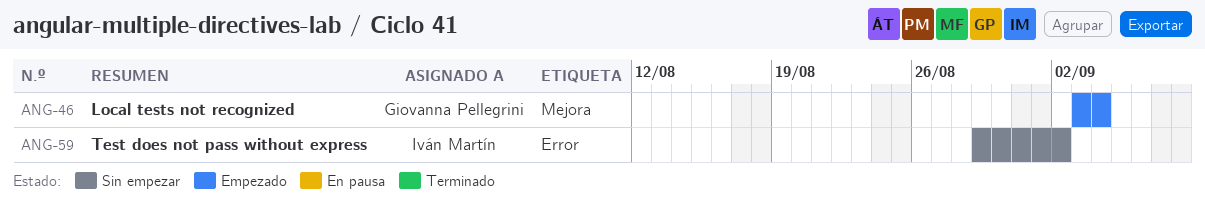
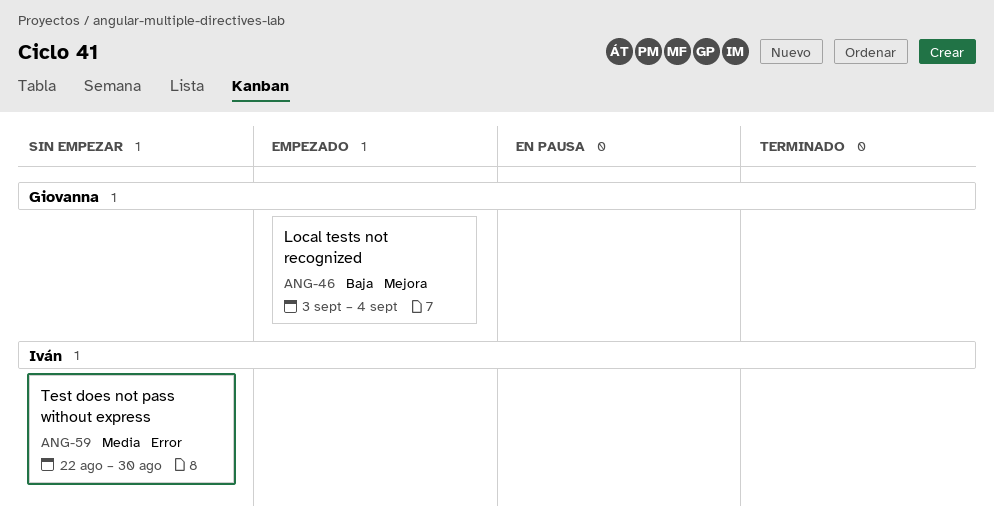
ANG-59, start: Aug 29 -> Aug 22
ANG-59, due: Sep 2 -> Aug 30

